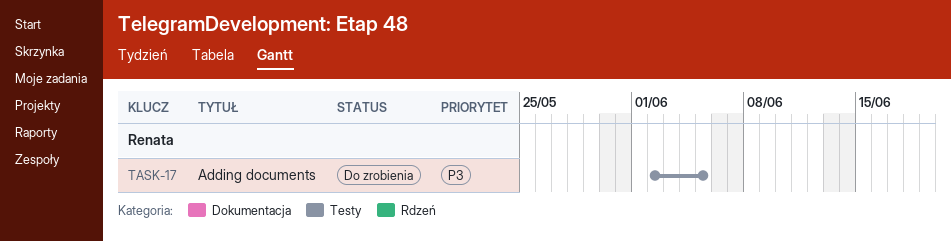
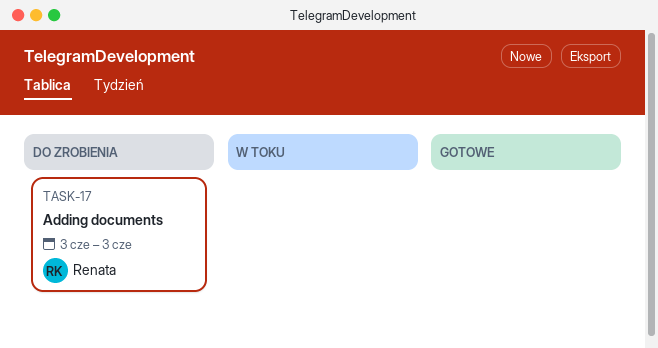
TASK-17, start: Jun 2 -> Jun 3
TASK-17, due: Jun 5 -> Jun 3

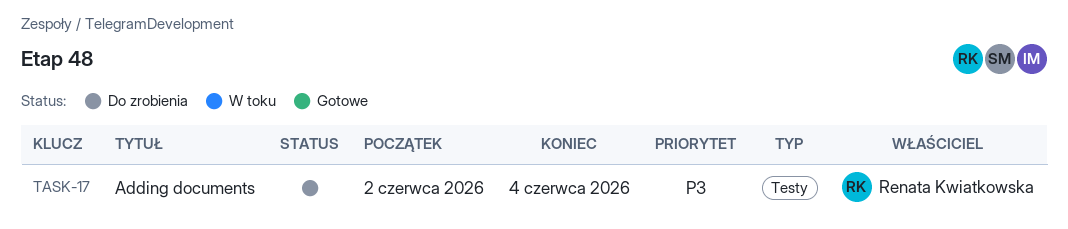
TASK-17, start: Jun 3 -> Jun 2
TASK-17, due: Jun 3 -> Jun 4

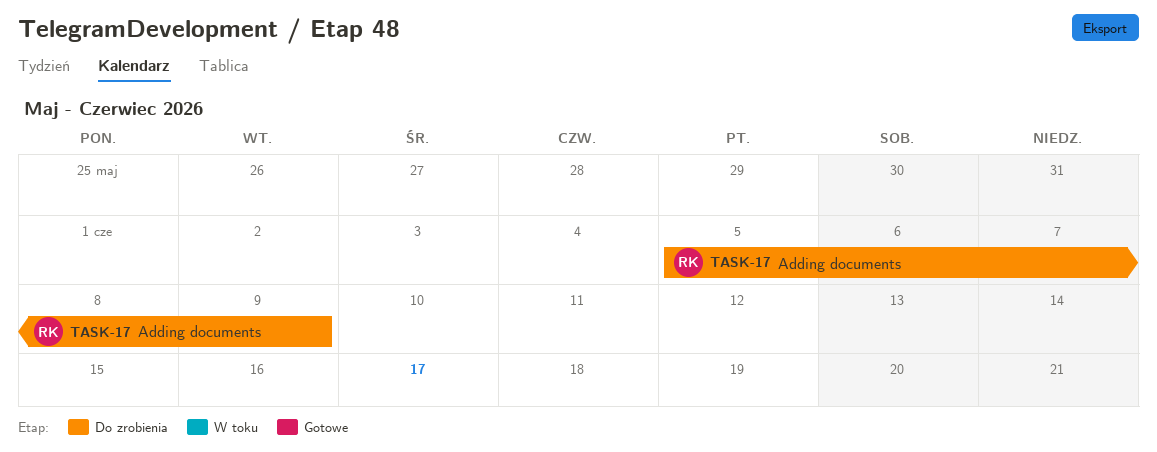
TASK-17, start: Jun 2 -> Jun 5
TASK-17, due: Jun 4 -> Jun 9

